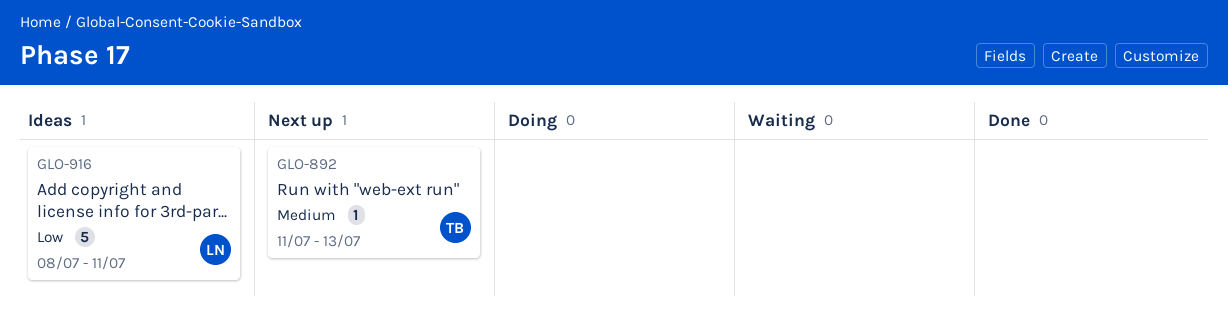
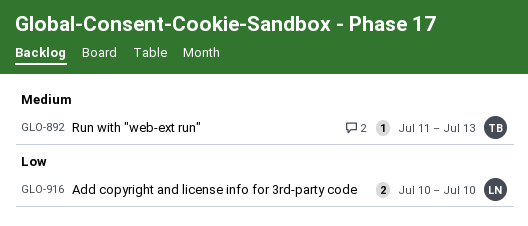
GLO-916, estimate: 5 -> 2
GLO-916, start: Jul 8 -> Jul 10
GLO-916, due: Jul 11 -> Jul 10

